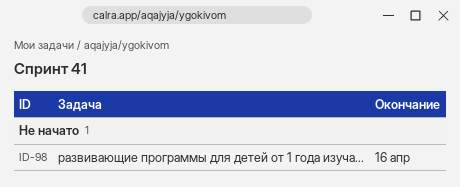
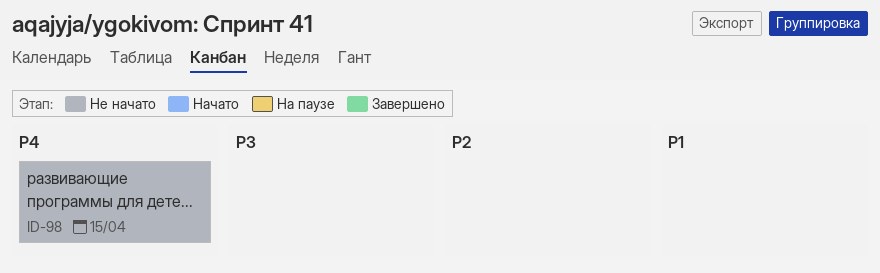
ID-98, due: Apr 16 -> Apr 15

